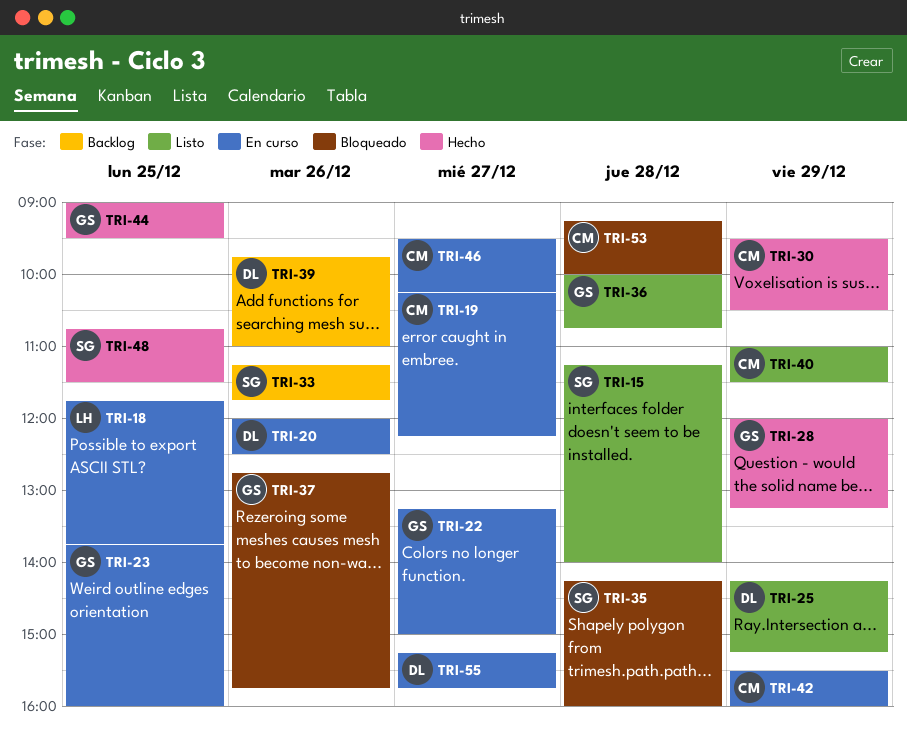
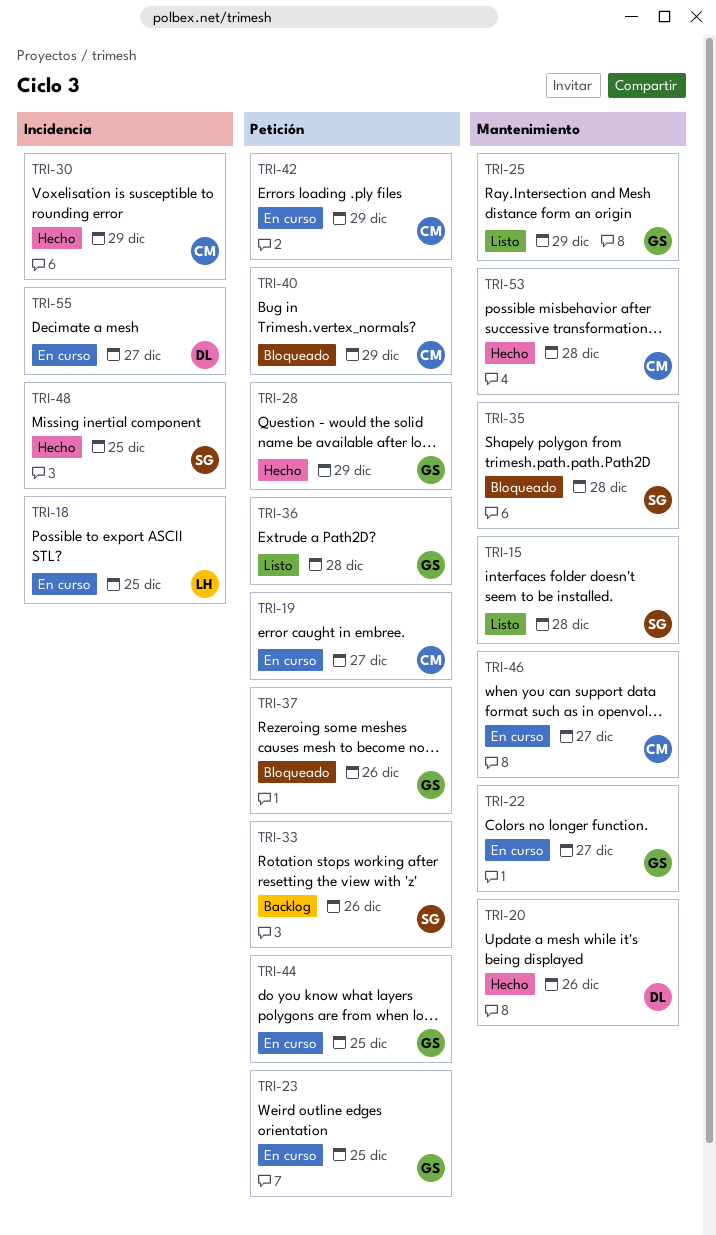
TRI-20, status: En curso -> Hecho
TRI-25, owner: DL -> GS
TRI-39: present -> none
TRI-40, status: Listo -> Bloqueado
TRI-44, status: Hecho -> En curso
TRI-53, status: Bloqueado -> Hecho

